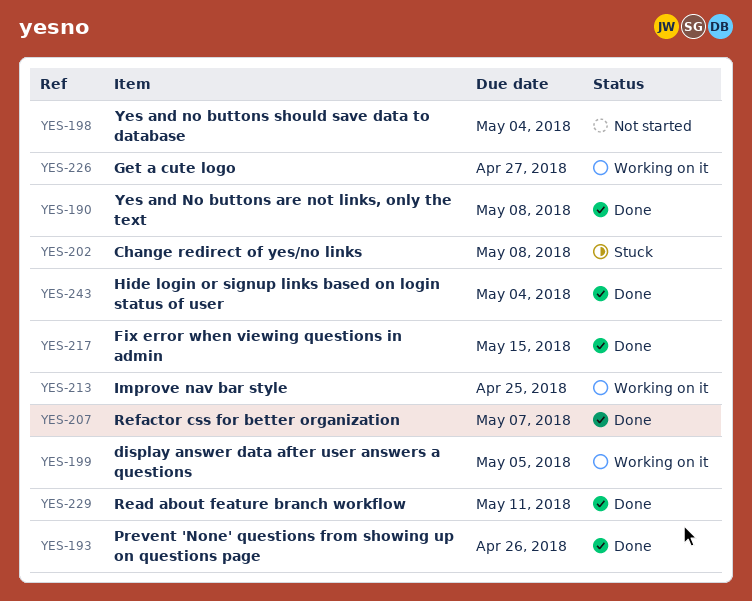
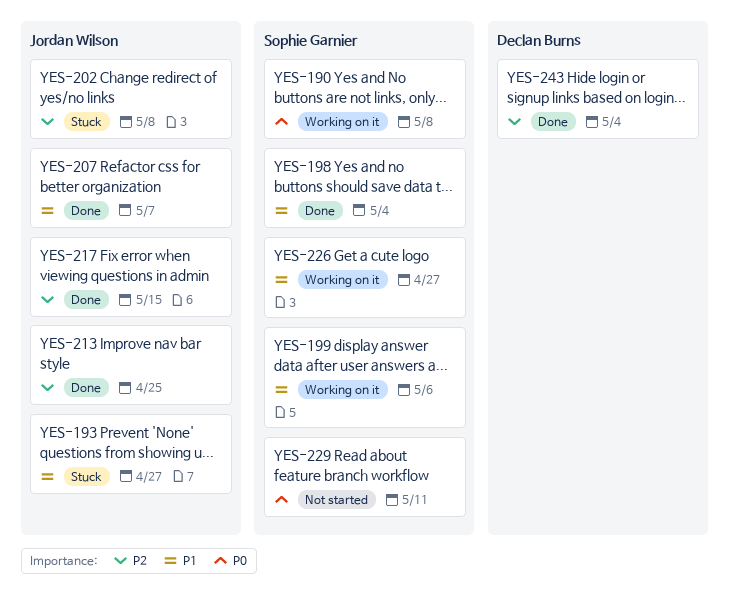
YES-190, status: Done -> Working on it
YES-193, status: Done -> Stuck
YES-193, due: Apr 26 -> Apr 27
YES-198, status: Not started -> Done
YES-199, due: May 5 -> May 6
YES-213, status: Working on it -> Done
YES-229, status: Done -> Not started

